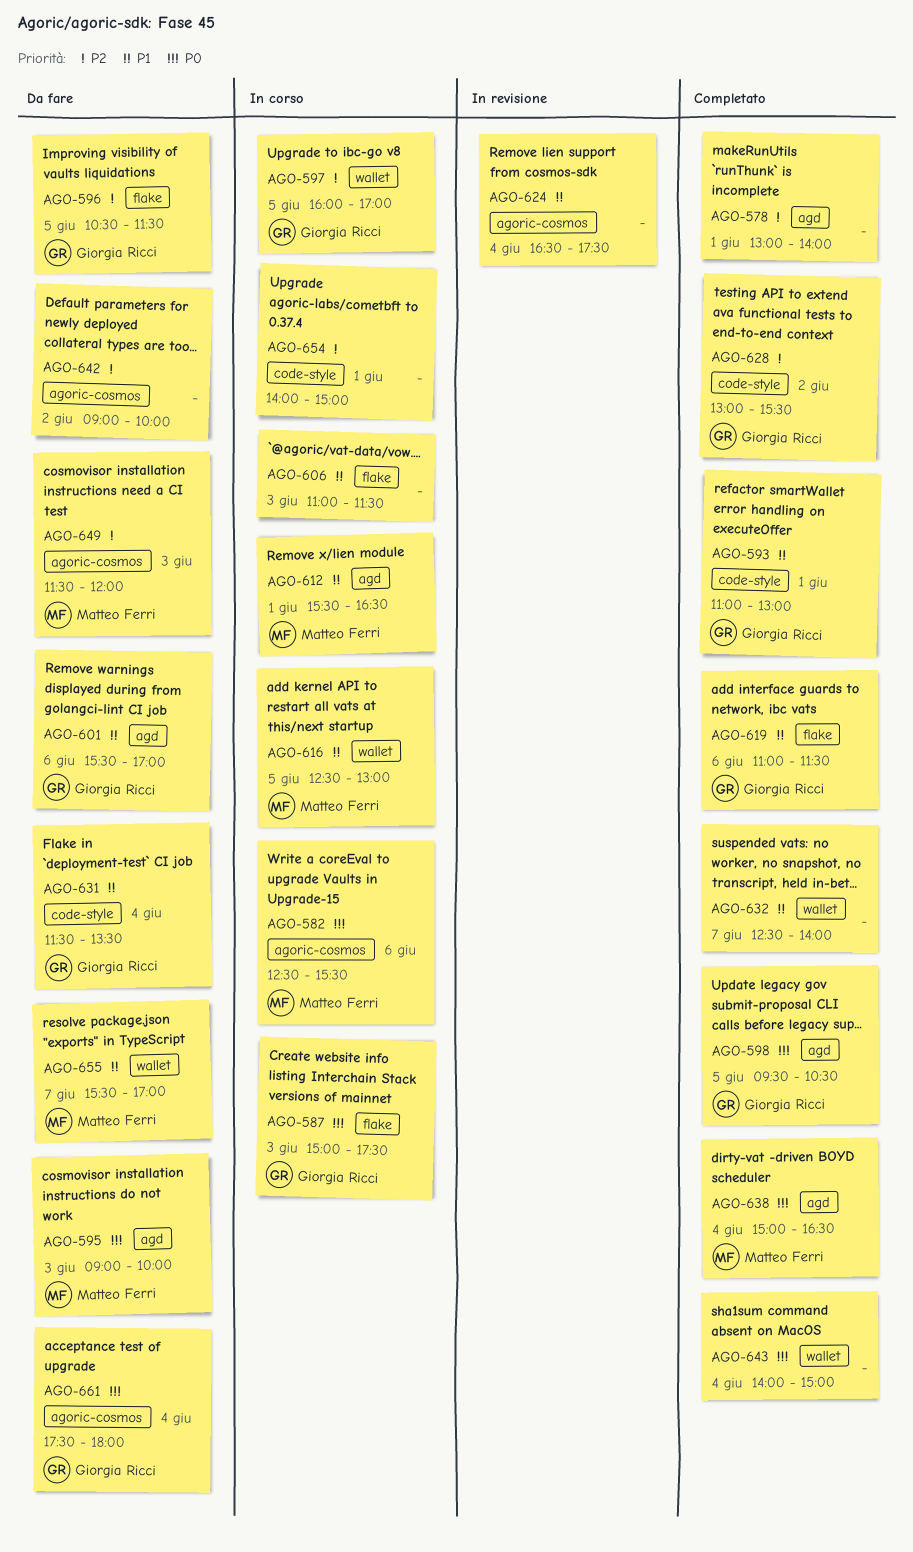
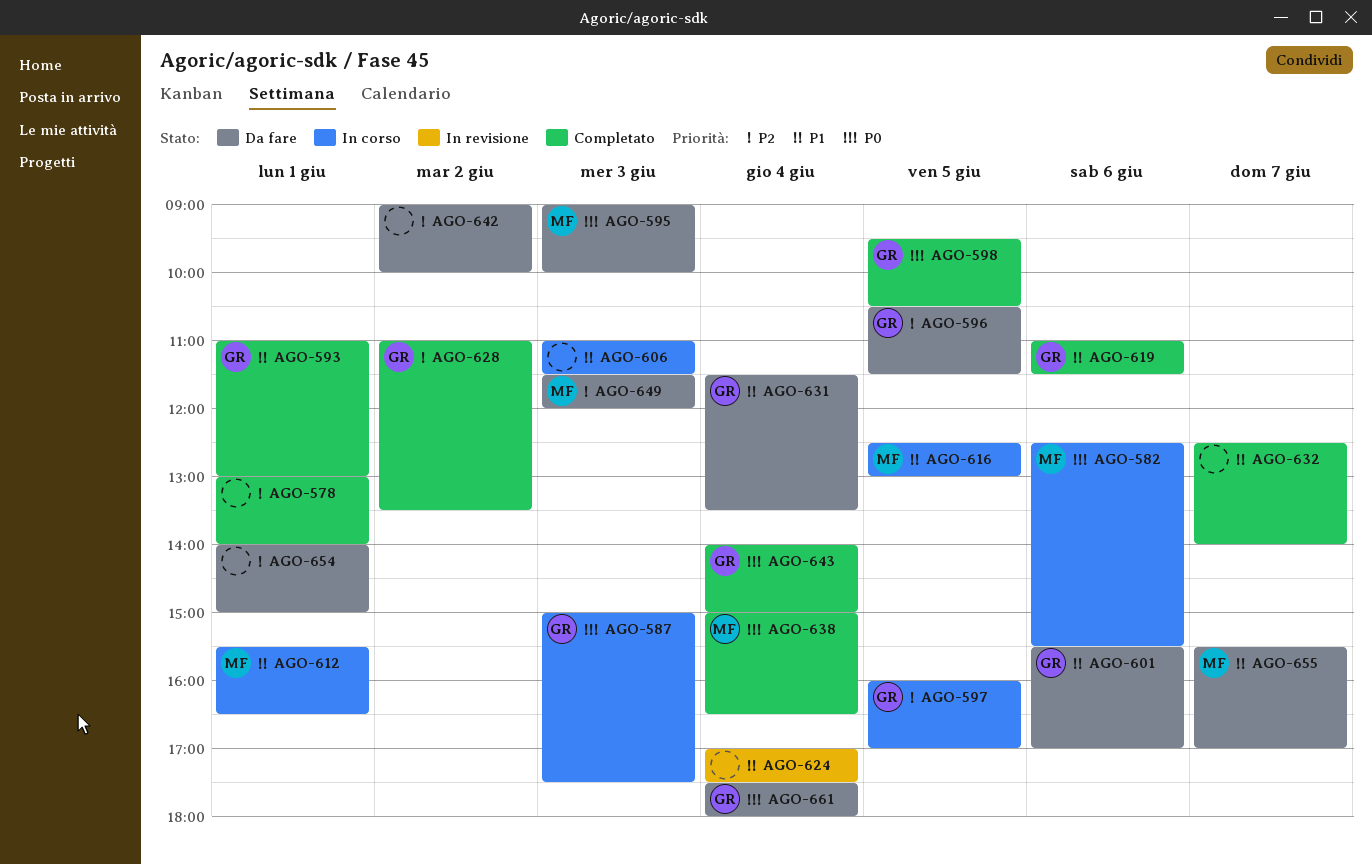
AGO-624, begins: 16:30 -> 17:00
AGO-628, begins: 13:00 -> 11:00
AGO-628, ends: 15:30 -> 13:30
AGO-643, owner: none -> Giorgia Ricci
AGO-654, status: In corso -> Da fare

